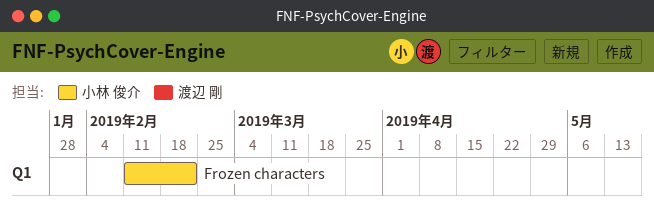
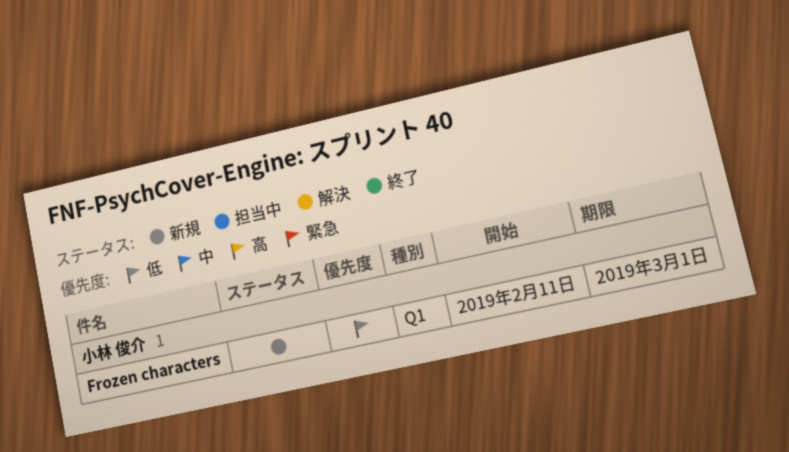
Frozen characters, due: Feb 22 -> Mar 1

